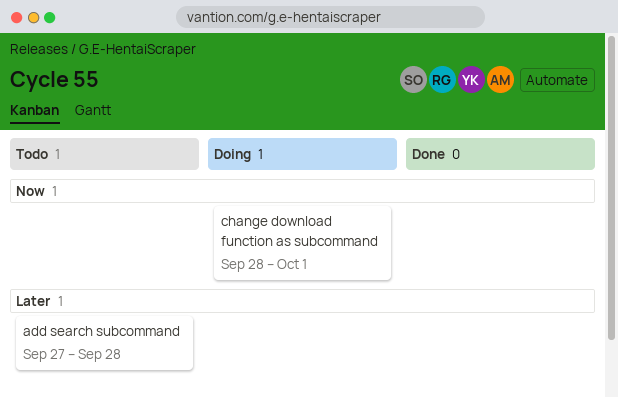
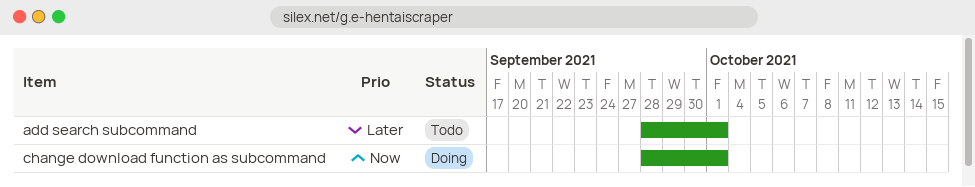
add search subcommand, start: Sep 27 -> Sep 28
add search subcommand, due: Sep 28 -> Oct 1

